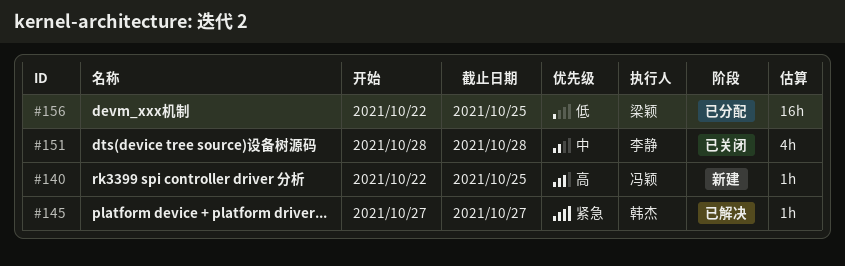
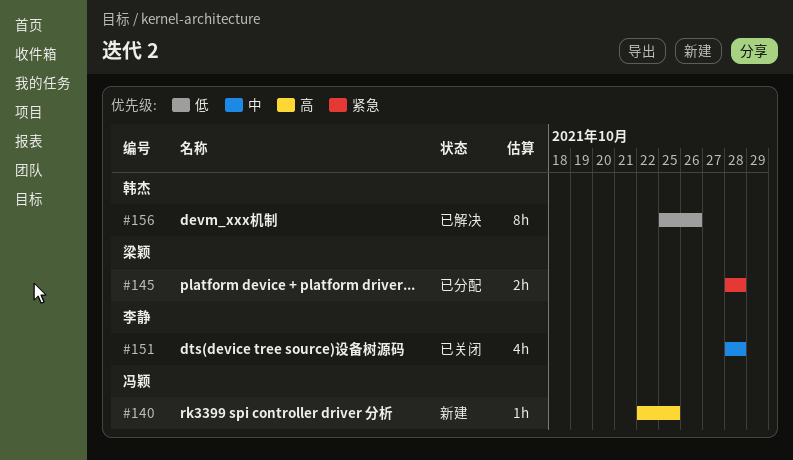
#145, status: 已解决 -> 已分配
#145, owner: 韩杰 -> 梁颖
#145, estimate: 1h -> 2h
#145, start: Oct 27 -> Oct 28
#145, due: Oct 27 -> Oct 28
#156, status: 已分配 -> 已解决
#156, owner: 梁颖 -> 韩杰
#156, estimate: 16h -> 8h
#156, start: Oct 22 -> Oct 25
#156, due: Oct 25 -> Oct 26

